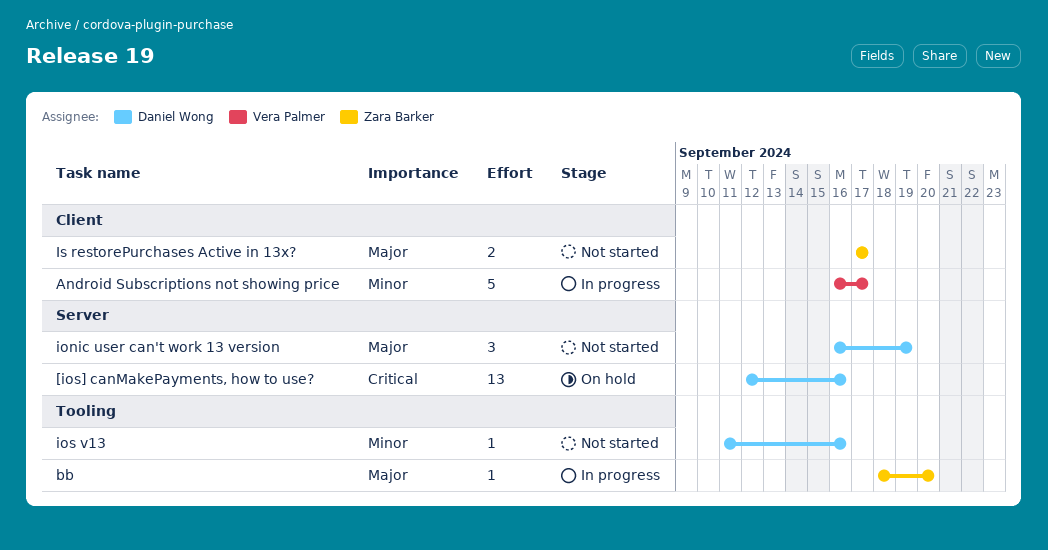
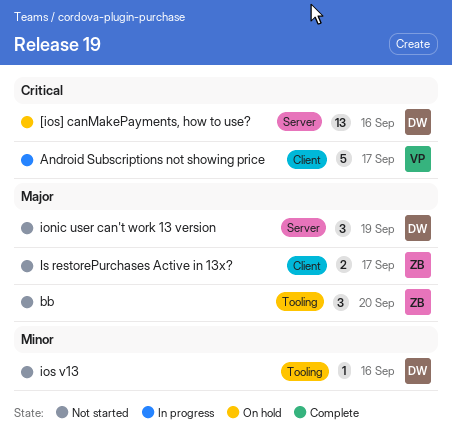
Android Subscriptions not showing price, priority: Minor -> Critical
bb, status: In progress -> Not started
bb, estimate: 1 -> 3

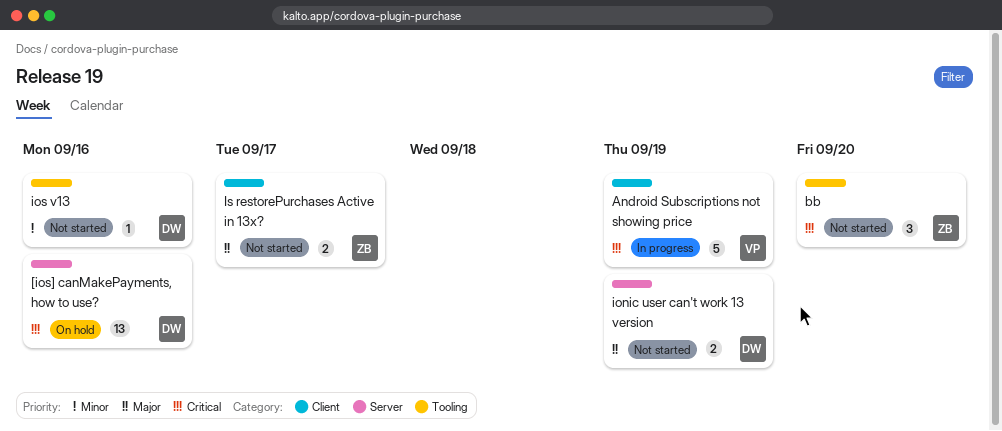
Android Subscriptions not showing price, due: Sep 17 -> Sep 19
bb, priority: Major -> Critical
ionic user can't work 13 version, estimate: 3 -> 2

